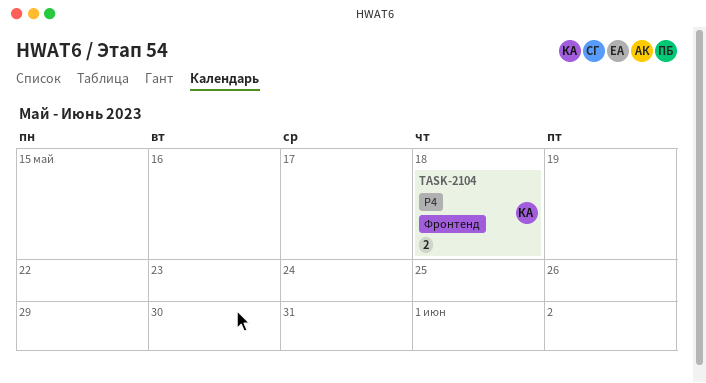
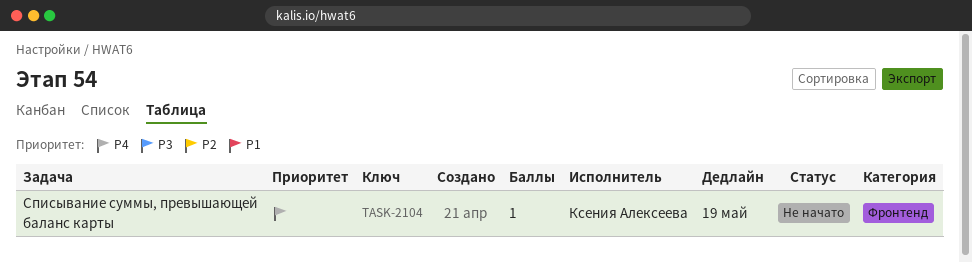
TASK-2104, estimate: 2 -> 1
TASK-2104, due: May 18 -> May 19

